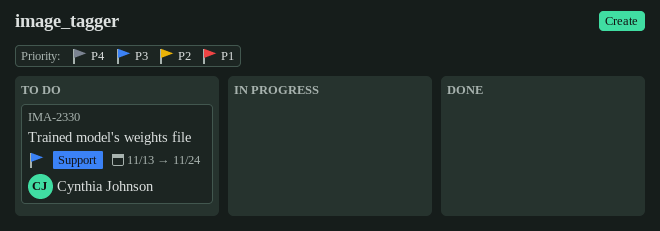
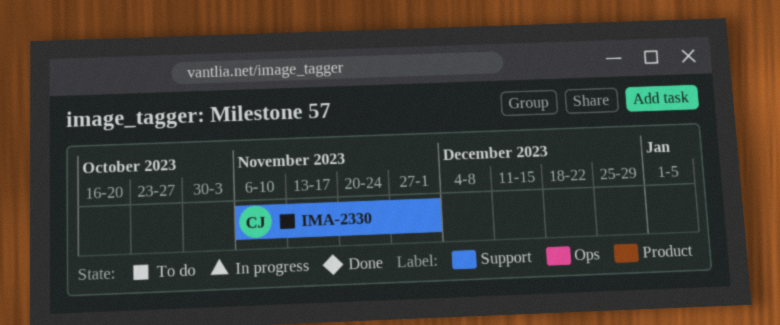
IMA-2330, start: Nov 13 -> Nov 6
IMA-2330, due: Nov 24 -> Dec 1

